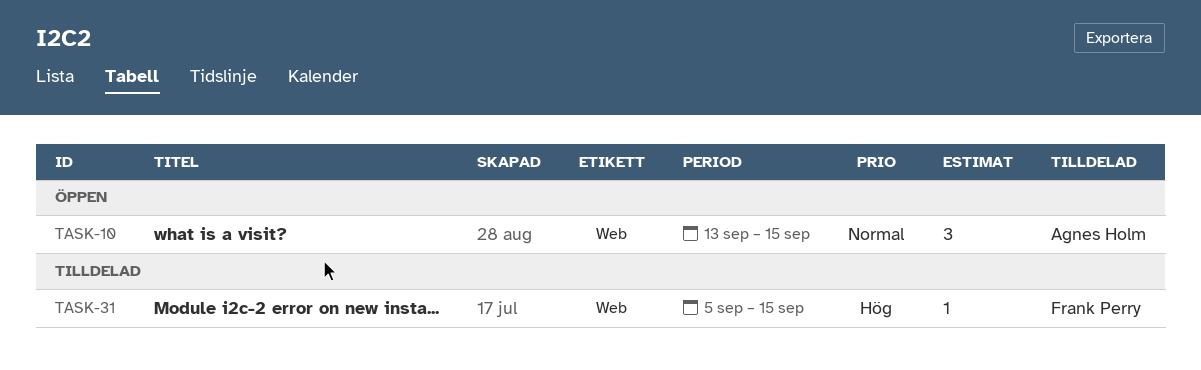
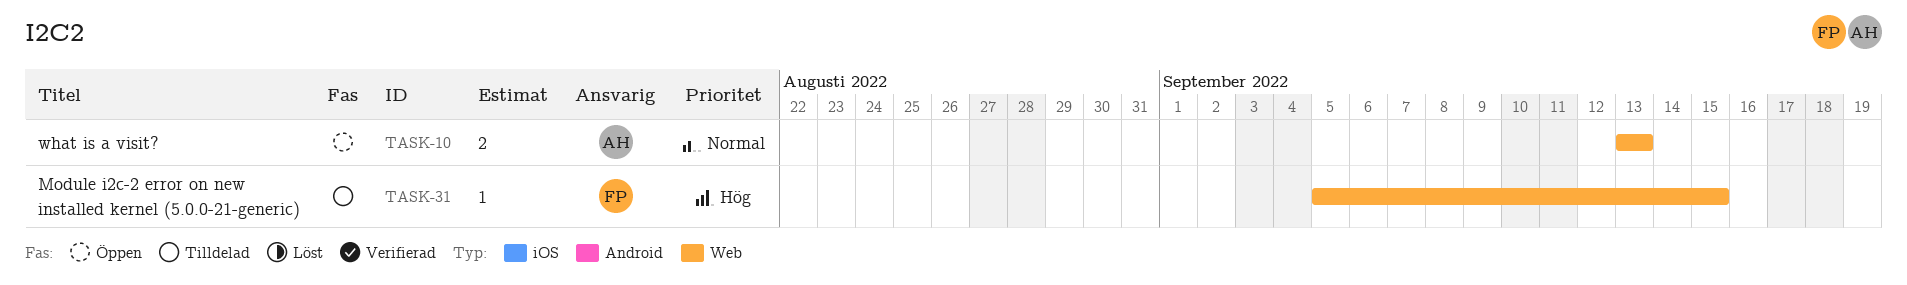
TASK-10, estimate: 3 -> 2
TASK-10, due: Sep 15 -> Sep 13

